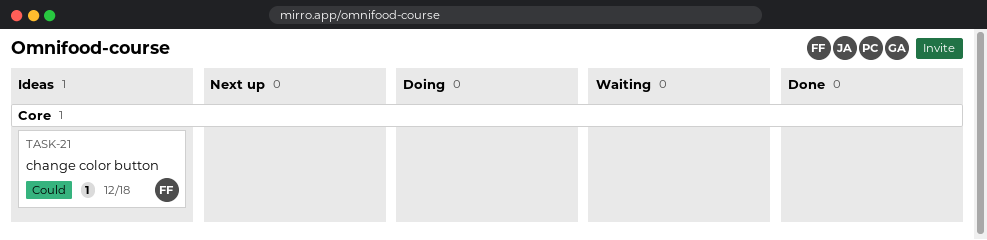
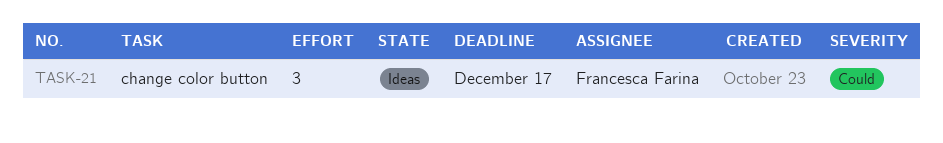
TASK-21, estimate: 1 -> 3
TASK-21, due: Dec 18 -> Dec 17

